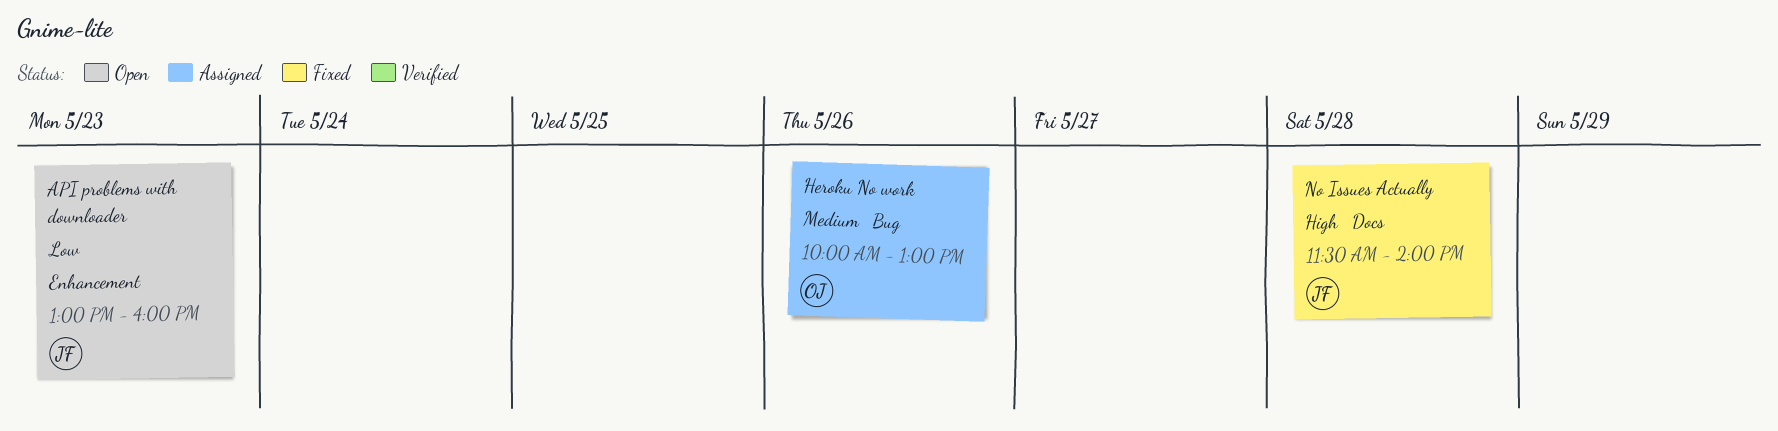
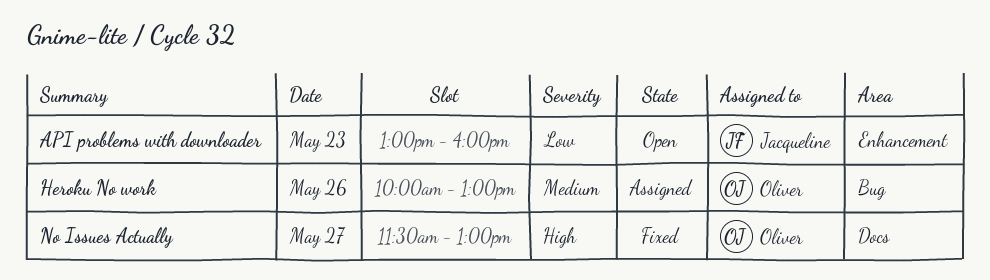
No Issues Actually, owner: Jacqueline -> Oliver
No Issues Actually, day: May 28 -> May 27
No Issues Actually, ends: 14:00 -> 13:00

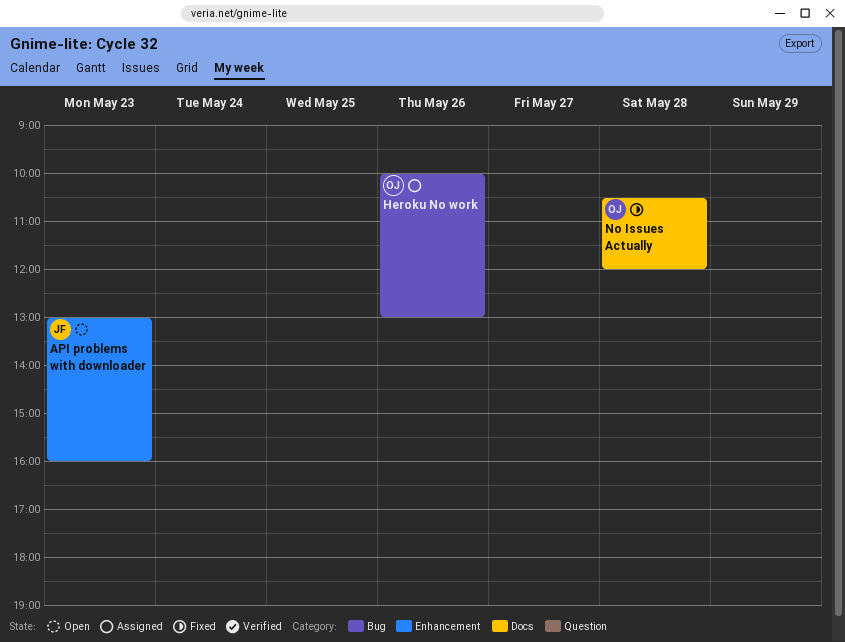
No Issues Actually, day: May 27 -> May 28
No Issues Actually, begins: 11:30 -> 10:30
No Issues Actually, ends: 13:00 -> 12:00

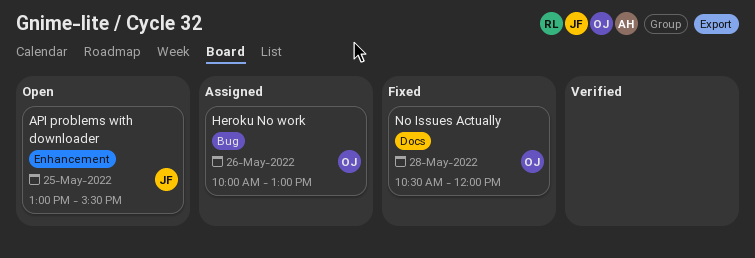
API problems with downloader, day: May 23 -> May 25
API problems with downloader, ends: 16:00 -> 15:30

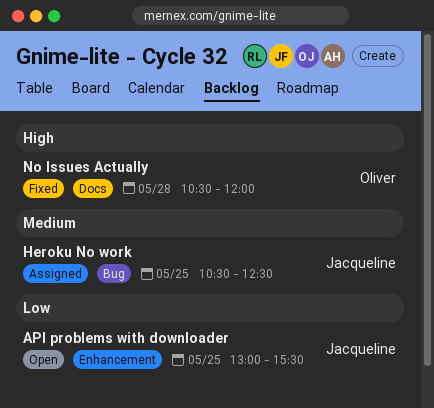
Heroku No work, owner: Oliver -> Jacqueline
Heroku No work, day: May 26 -> May 25
Heroku No work, begins: 10:00 -> 10:30
Heroku No work, ends: 13:00 -> 12:30

